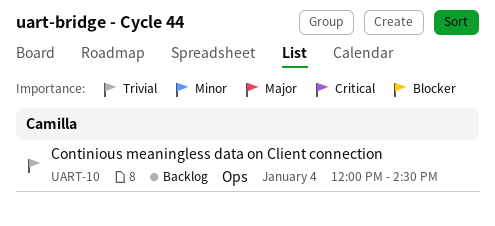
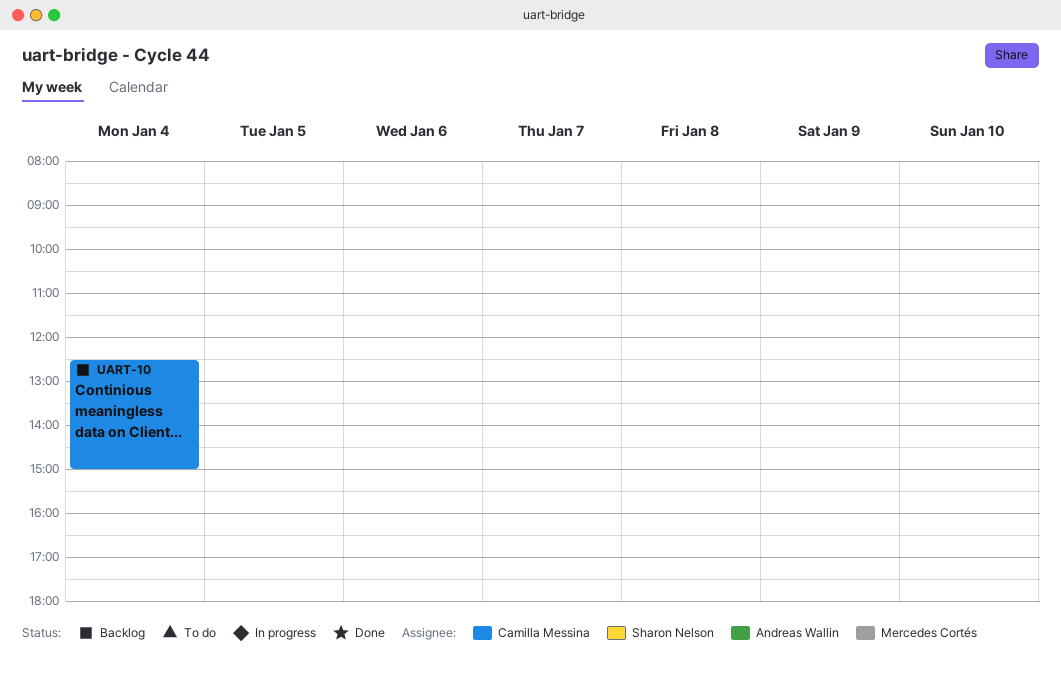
UART-10, begins: 12:00 -> 12:30
UART-10, ends: 14:30 -> 15:00

